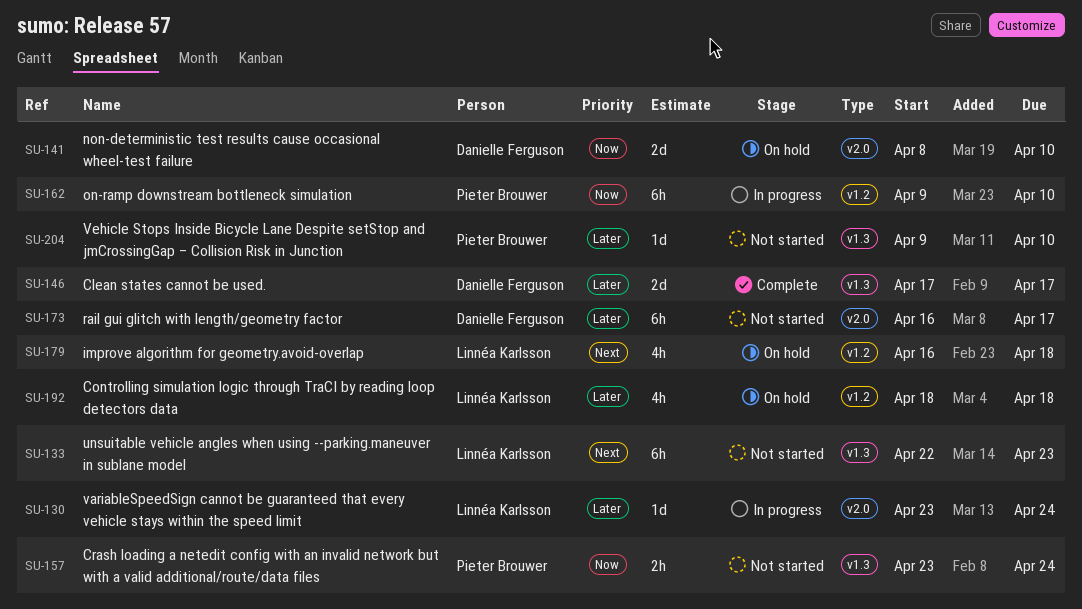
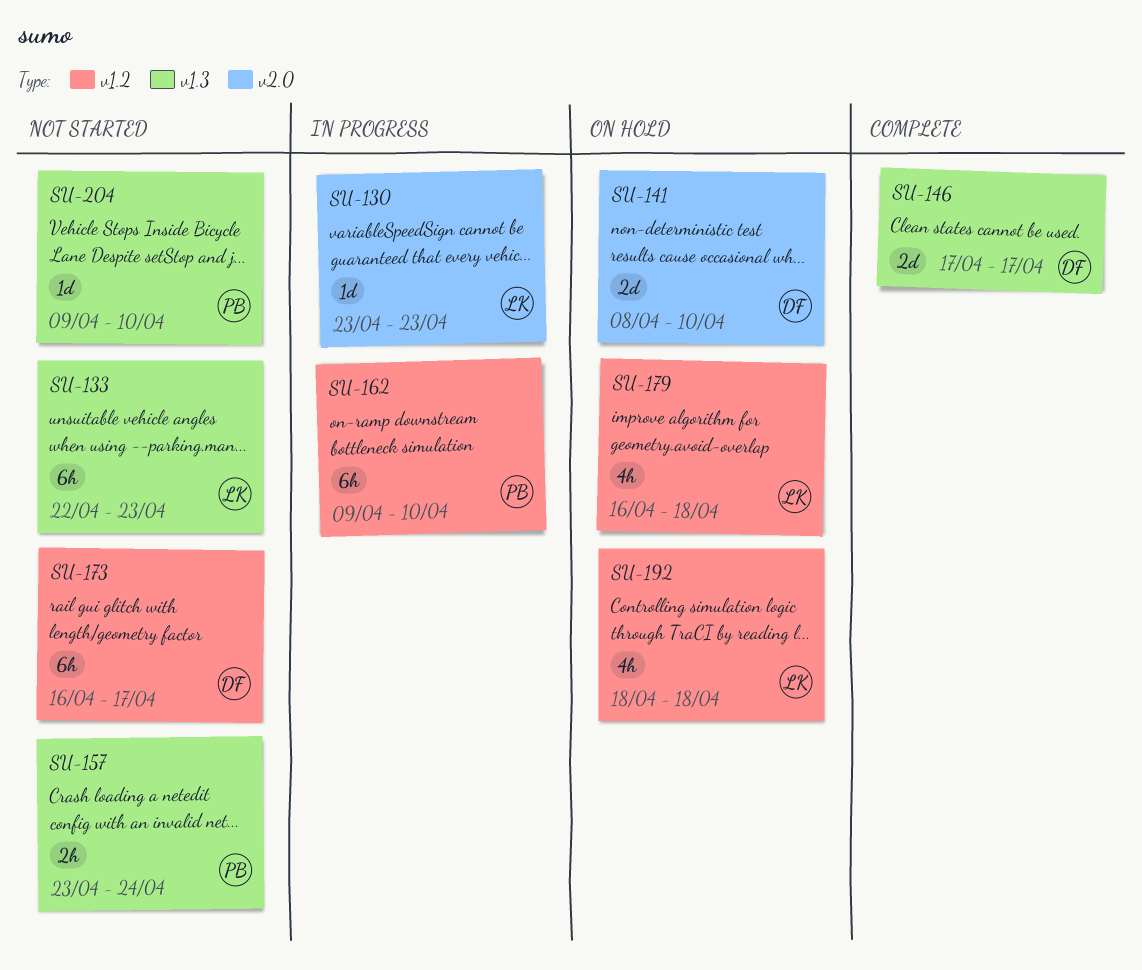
SU-130, due: Apr 24 -> Apr 23
SU-173, label: v2.0 -> v1.2

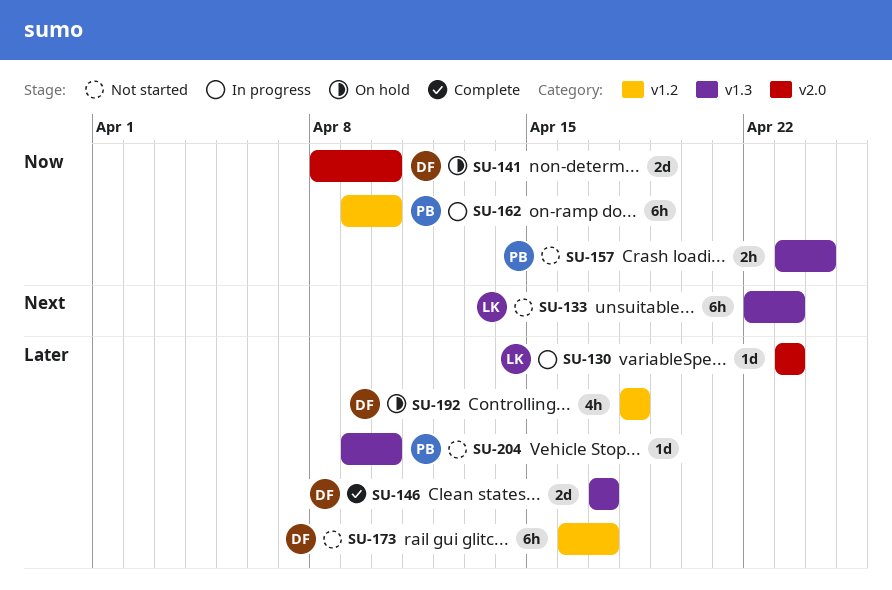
SU-179: present -> none
SU-192, owner: LK -> DF

